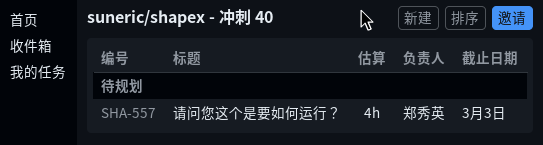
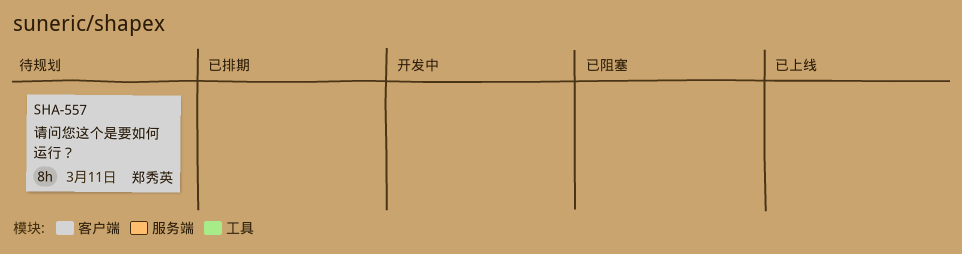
SHA-557, estimate: 4h -> 8h
SHA-557, due: Mar 3 -> Mar 11

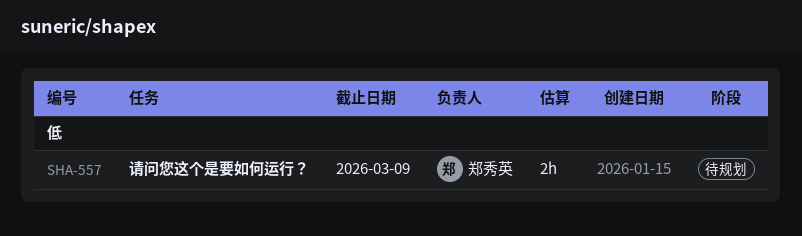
SHA-557, estimate: 8h -> 2h
SHA-557, due: Mar 11 -> Mar 9

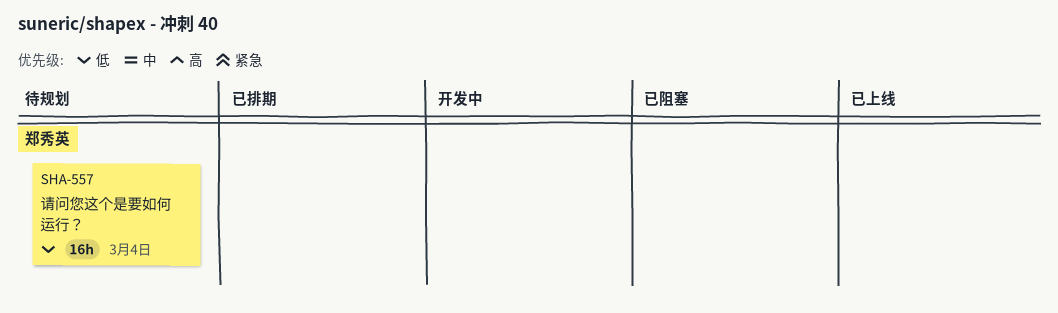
SHA-557, estimate: 2h -> 16h
SHA-557, due: Mar 9 -> Mar 4

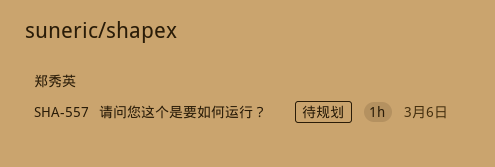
SHA-557, estimate: 16h -> 1h
SHA-557, due: Mar 4 -> Mar 6

